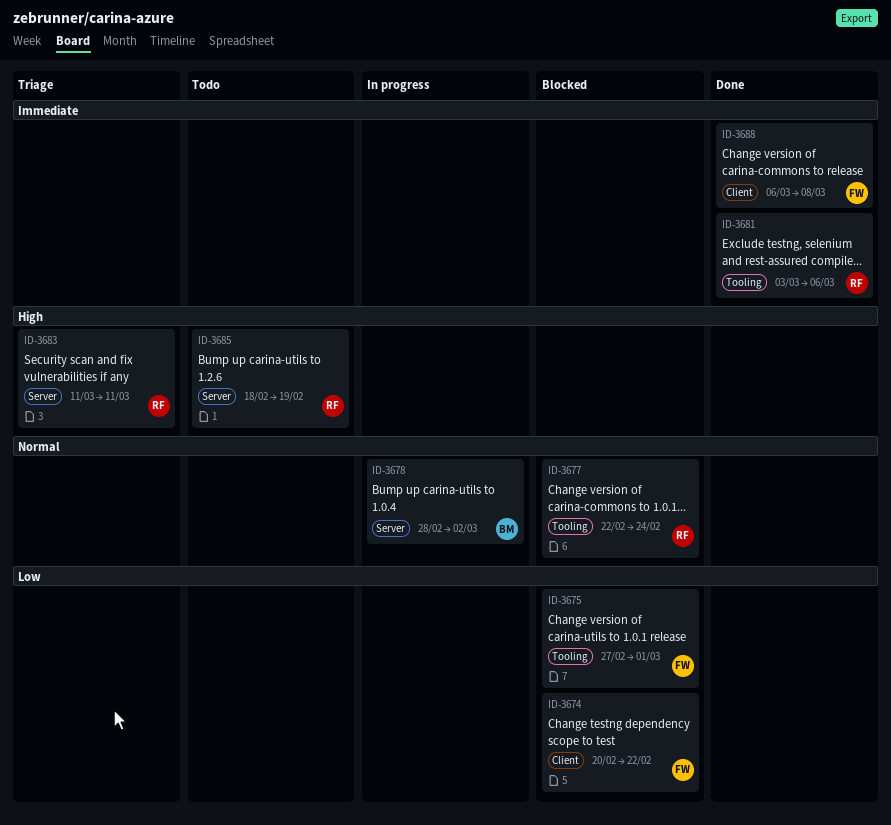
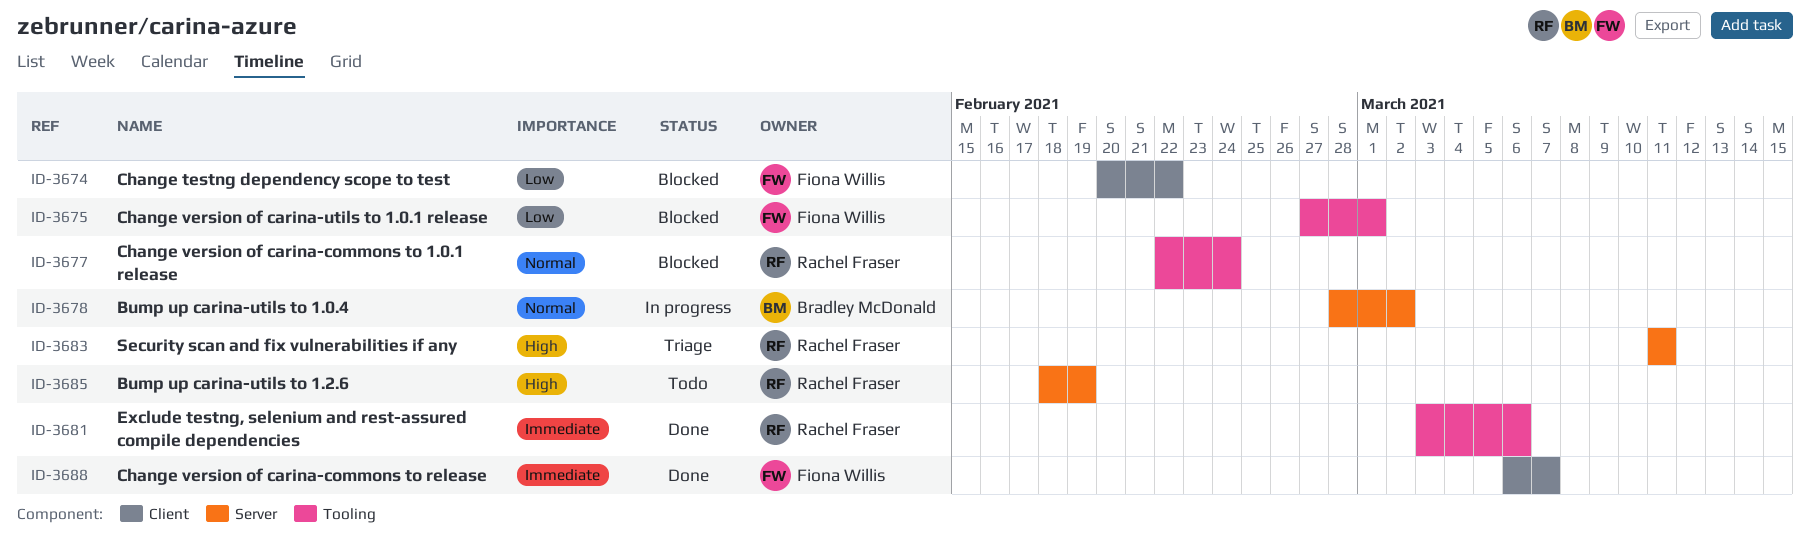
ID-3688, due: Mar 8 -> Mar 7

